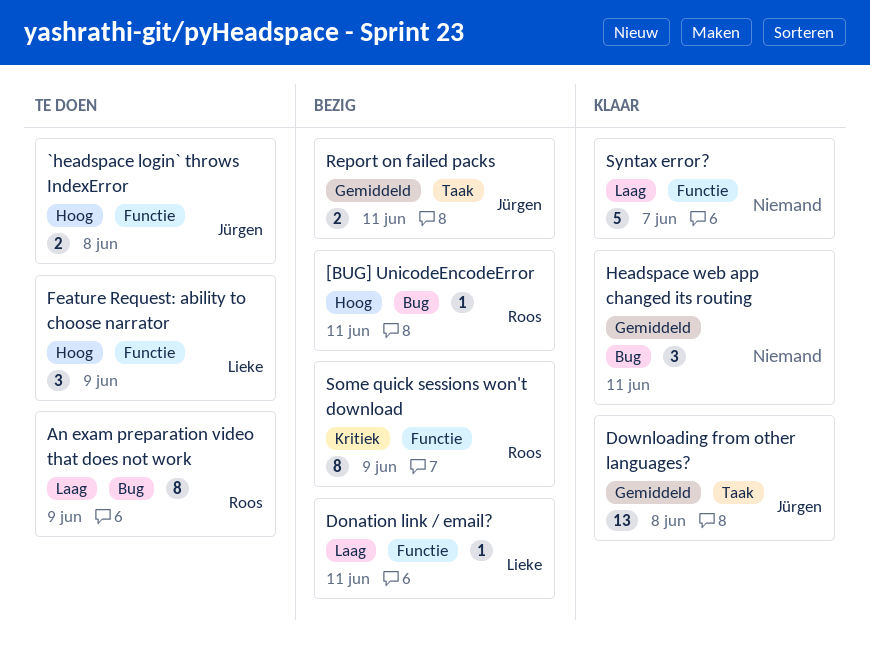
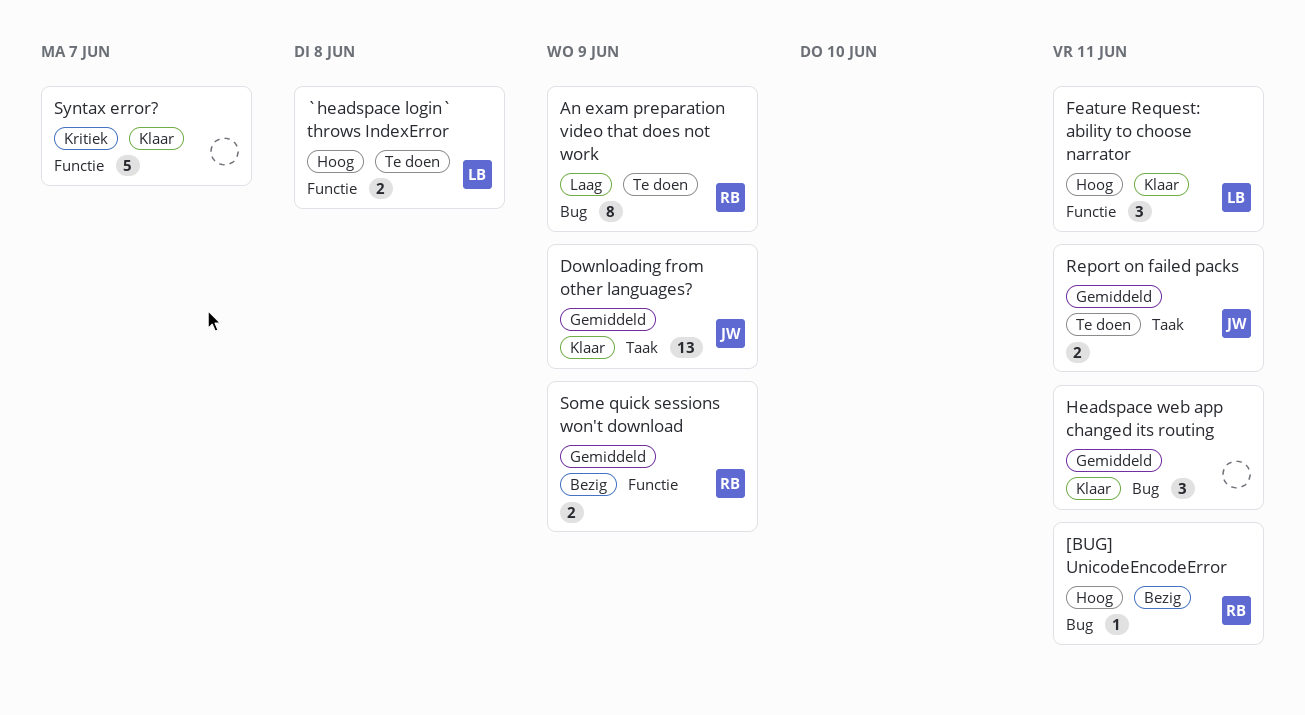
`headspace login` throws IndexError, owner: Jürgen -> Lieke
Donation link / email?: present -> none
Downloading from other languages?, due: Jun 8 -> Jun 9
Feature Request: ability to choose narrator, status: Te doen -> Klaar
Feature Request: ability to choose narrator, due: Jun 9 -> Jun 11
Report on failed packs, status: Bezig -> Te doen
Some quick sessions won't download, priority: Kritiek -> Gemiddeld
Some quick sessions won't download, estimate: 8 -> 2
Syntax error?, priority: Laag -> Kritiek

